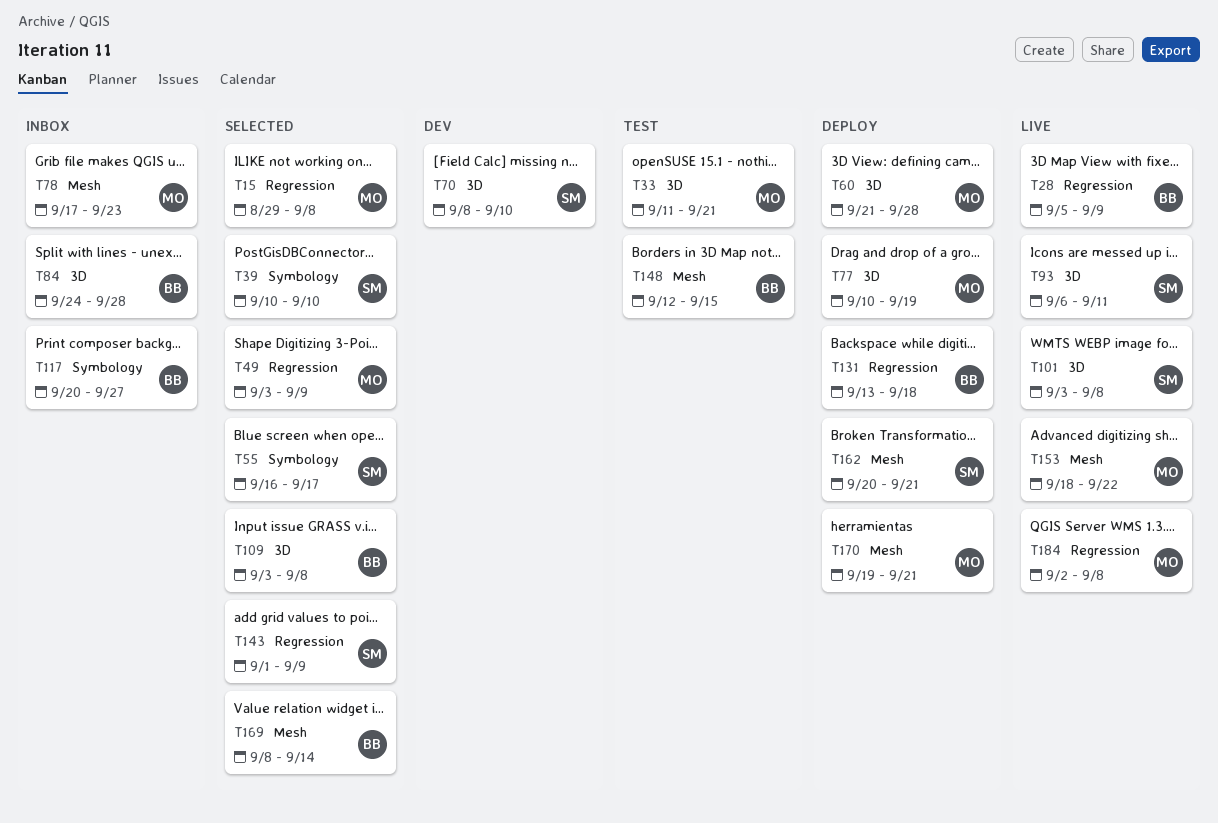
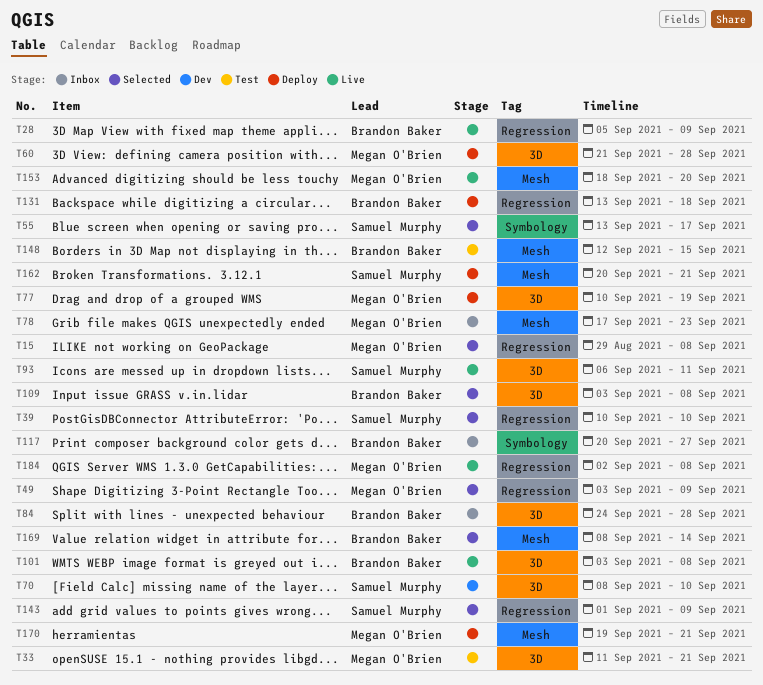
T39, label: Symbology -> Regression
T55, start: Sep 16 -> Sep 13
T101, owner: Samuel Murphy -> Brandon Baker
T153, due: Sep 22 -> Sep 20

